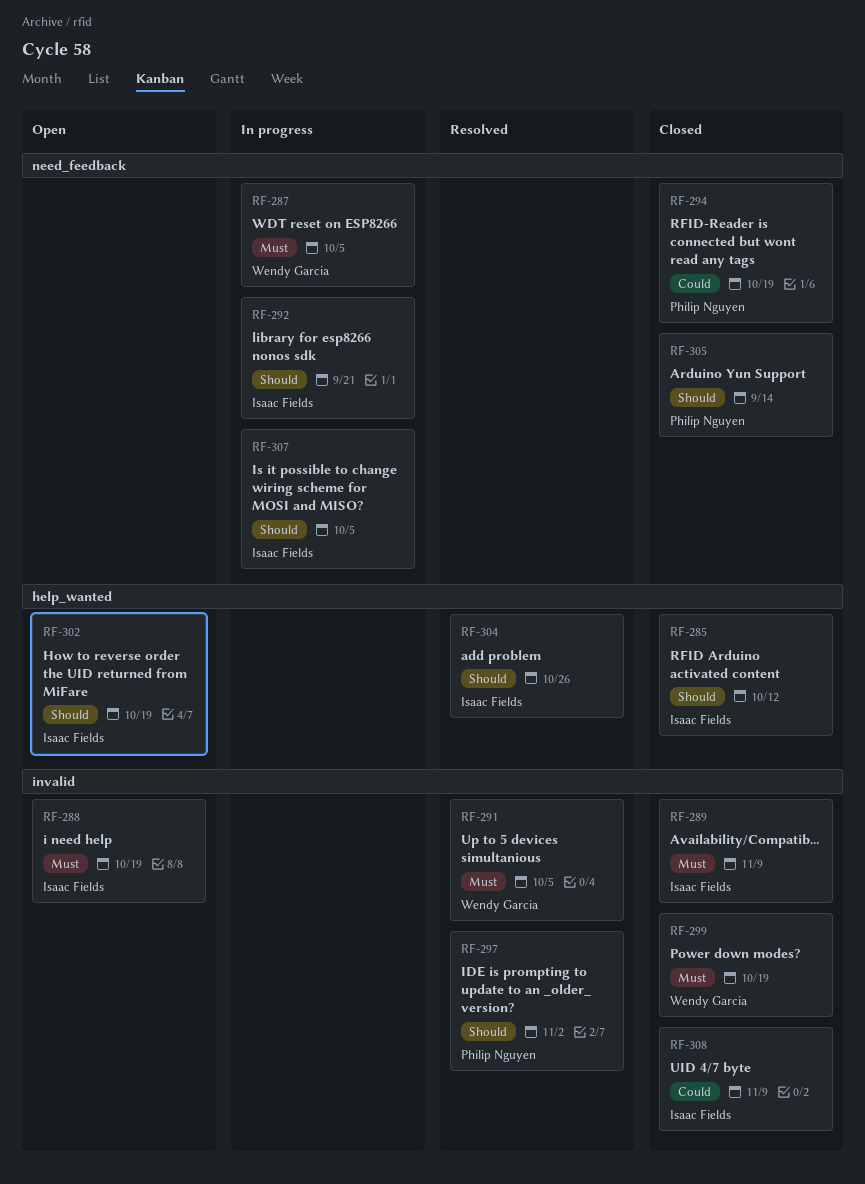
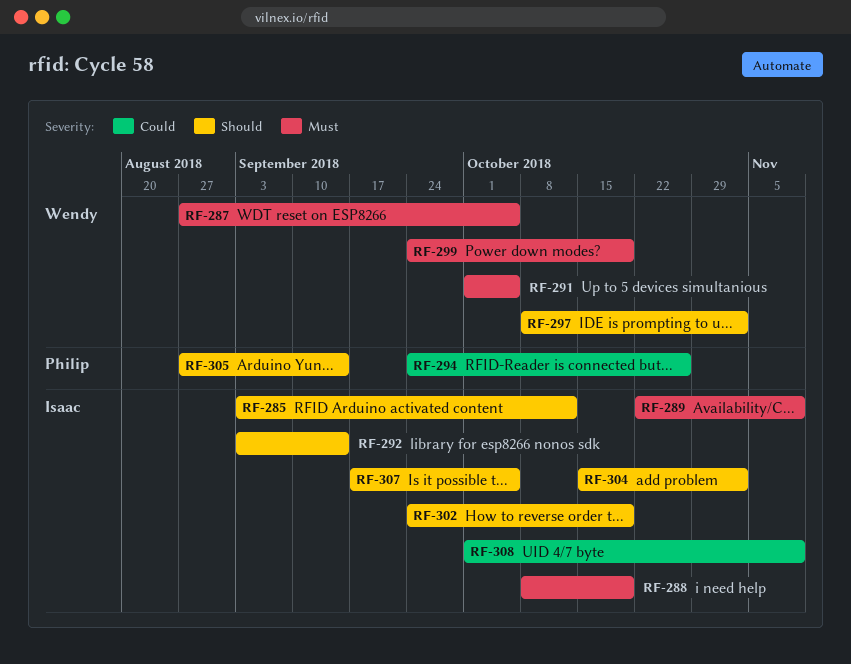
RF-292, due: Sep 21 -> Sep 14
RF-294, due: Oct 19 -> Oct 26
RF-297, owner: Philip Nguyen -> Wendy Garcia
RF-304, due: Oct 26 -> Nov 2

